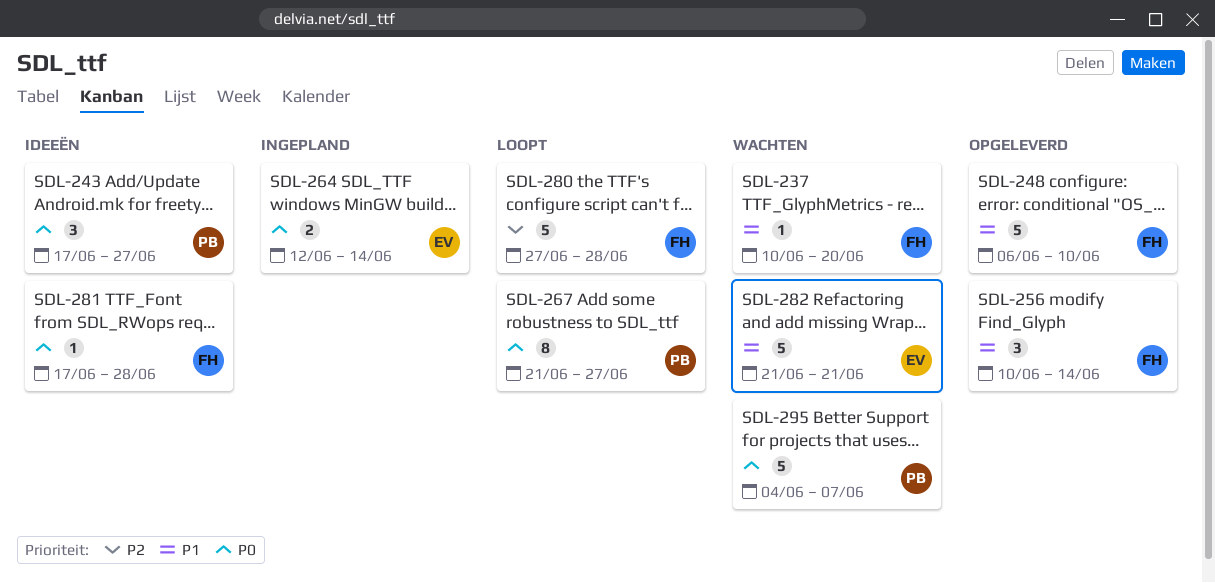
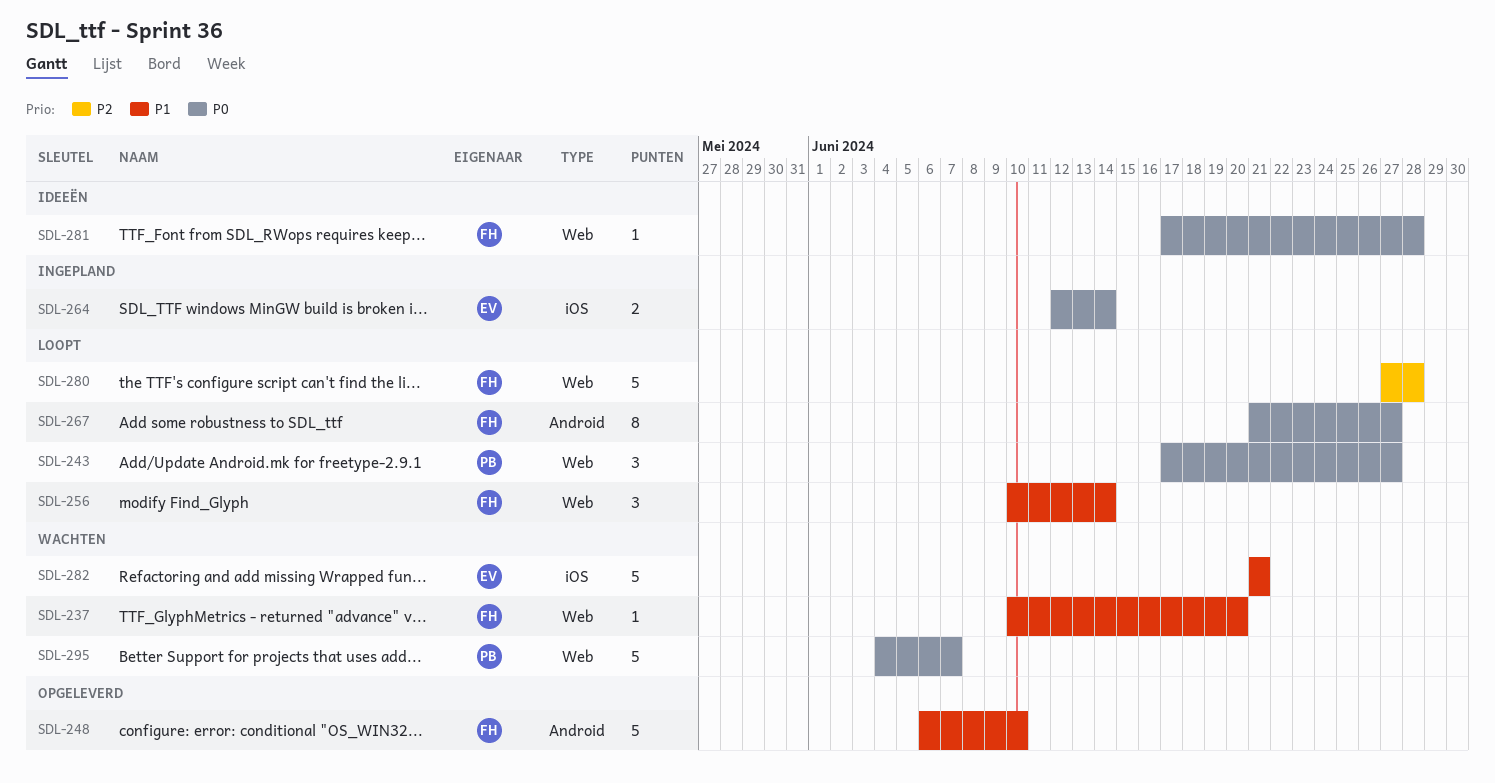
SDL-243, status: Ideeën -> Loopt
SDL-256, status: Opgeleverd -> Loopt
SDL-267, owner: PB -> FH

